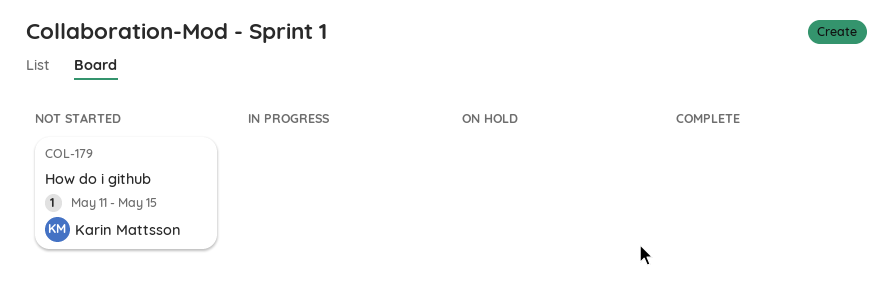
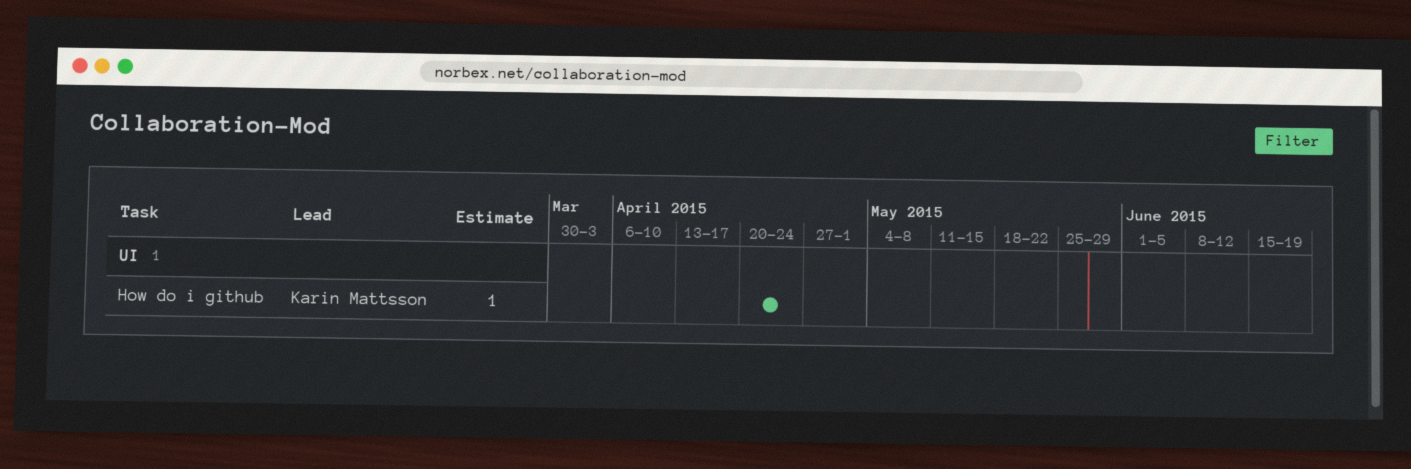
How do i github, start: May 11 -> Apr 20
How do i github, due: May 15 -> Apr 24

